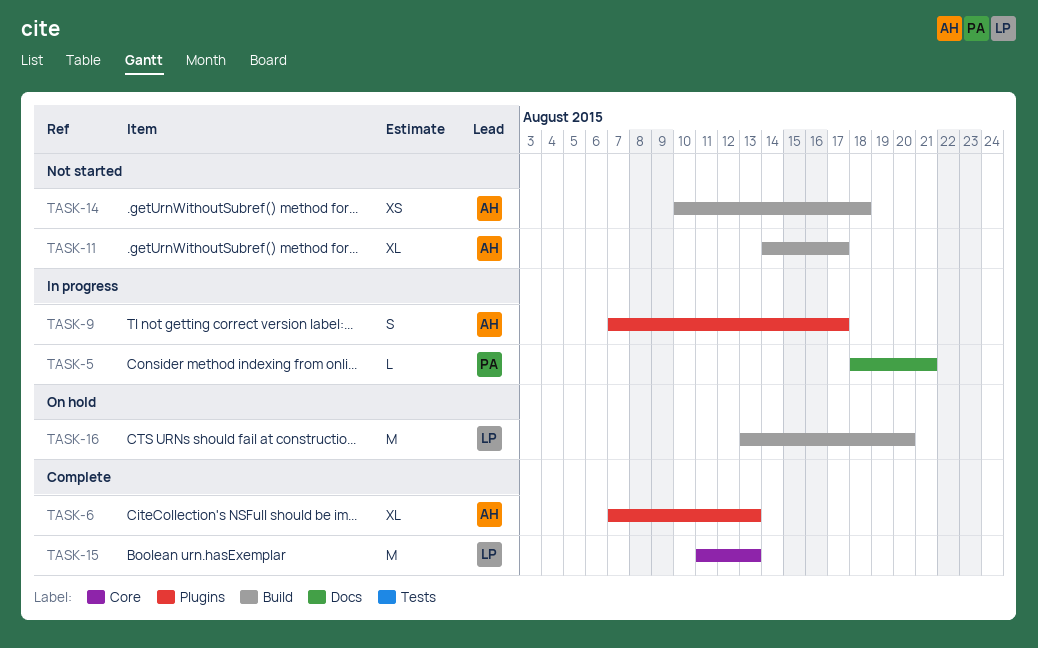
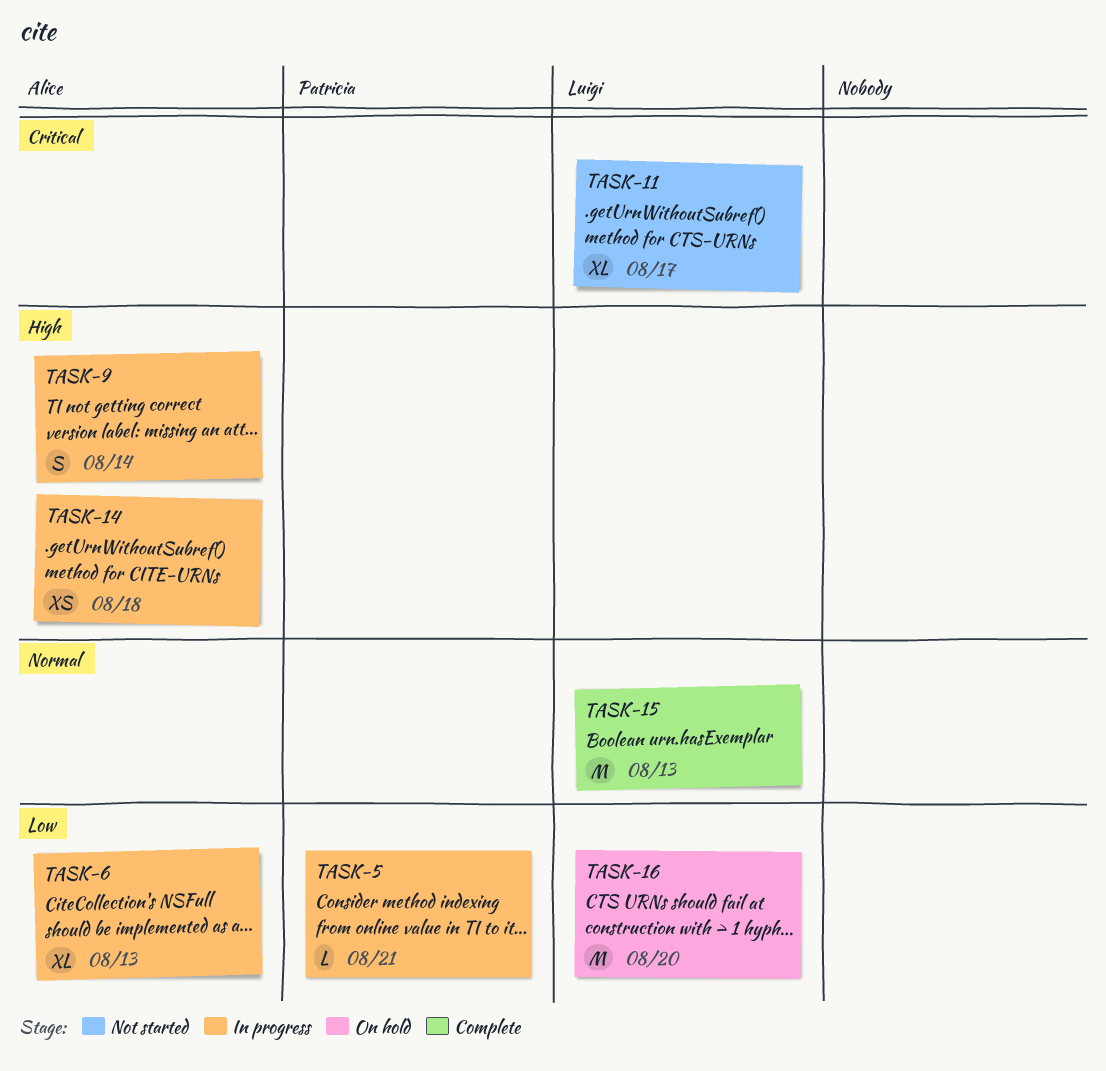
TASK-6, status: Complete -> In progress
TASK-9, due: Aug 17 -> Aug 14
TASK-11, owner: Alice -> Luigi
TASK-14, status: Not started -> In progress

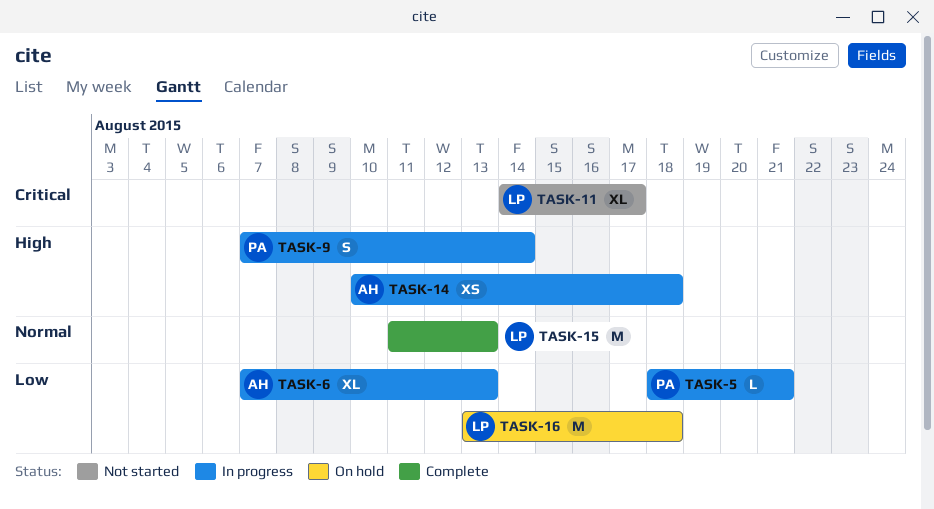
TASK-9, owner: Alice -> Patricia
TASK-16, due: Aug 20 -> Aug 18

